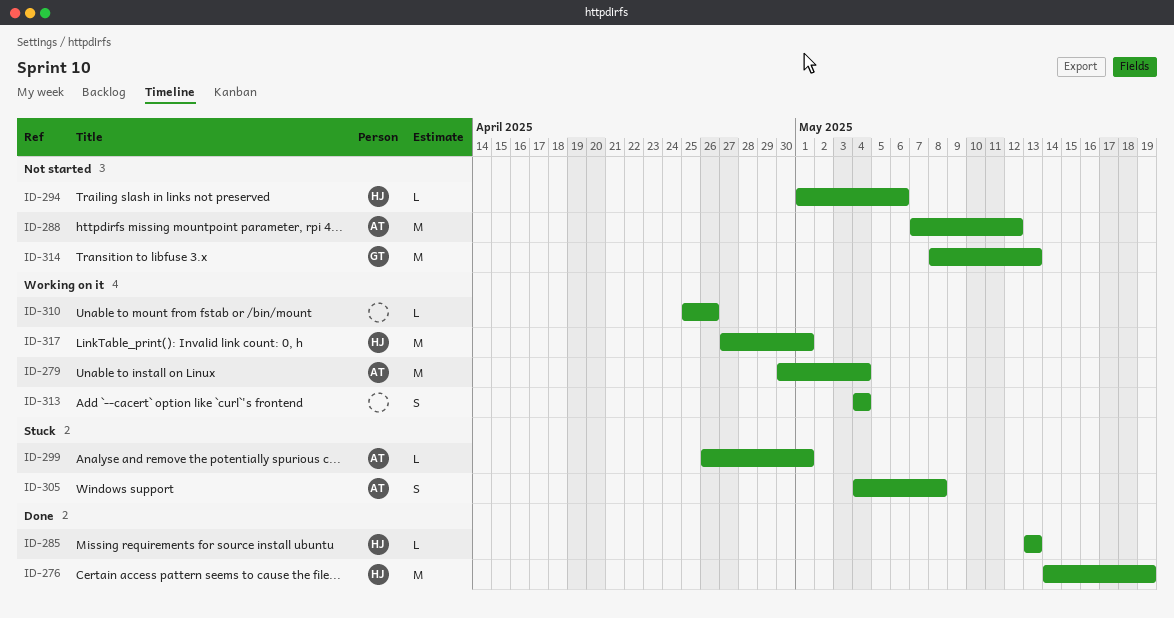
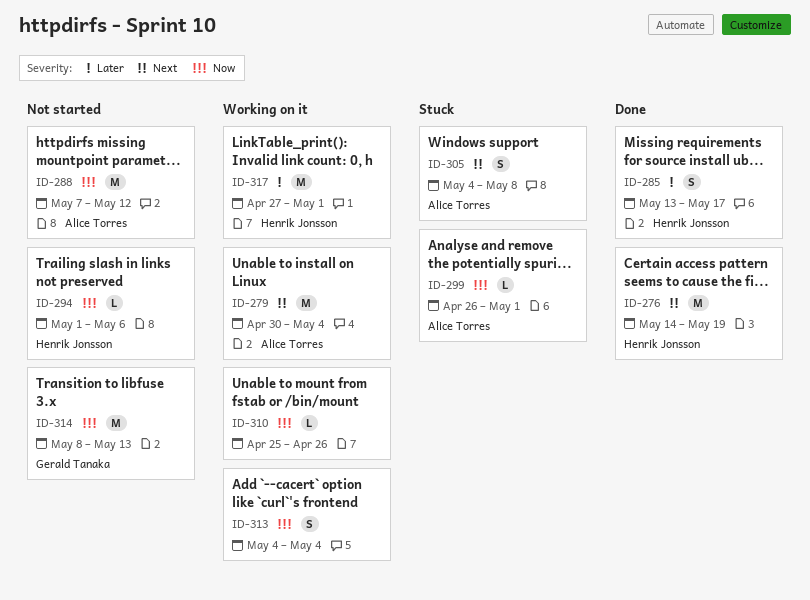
ID-285, estimate: L -> S
ID-285, due: May 13 -> May 17

